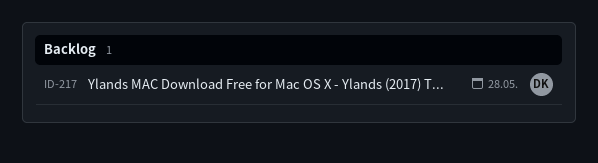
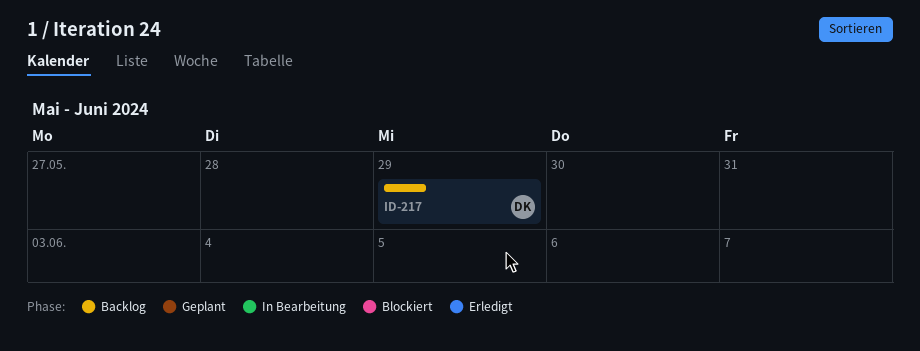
ID-217, due: May 28 -> May 29

